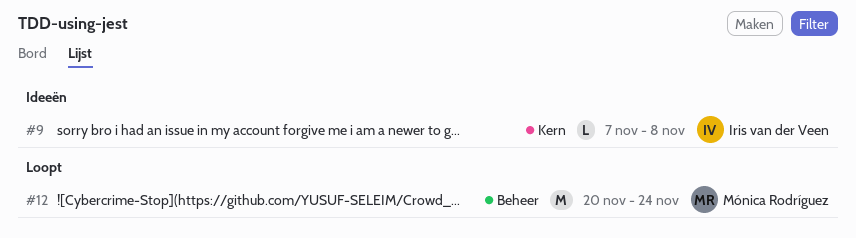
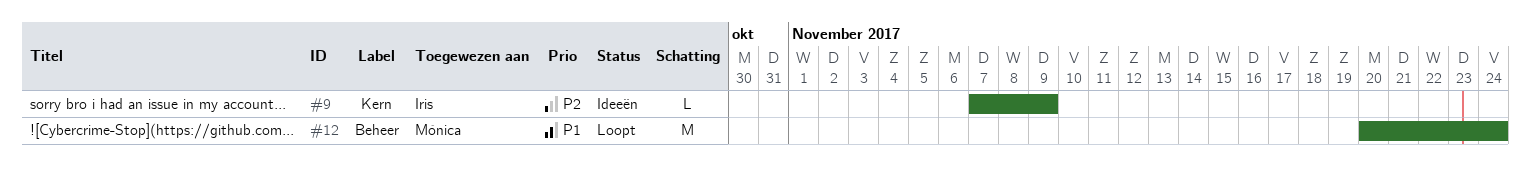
#9, due: Nov 8 -> Nov 9

